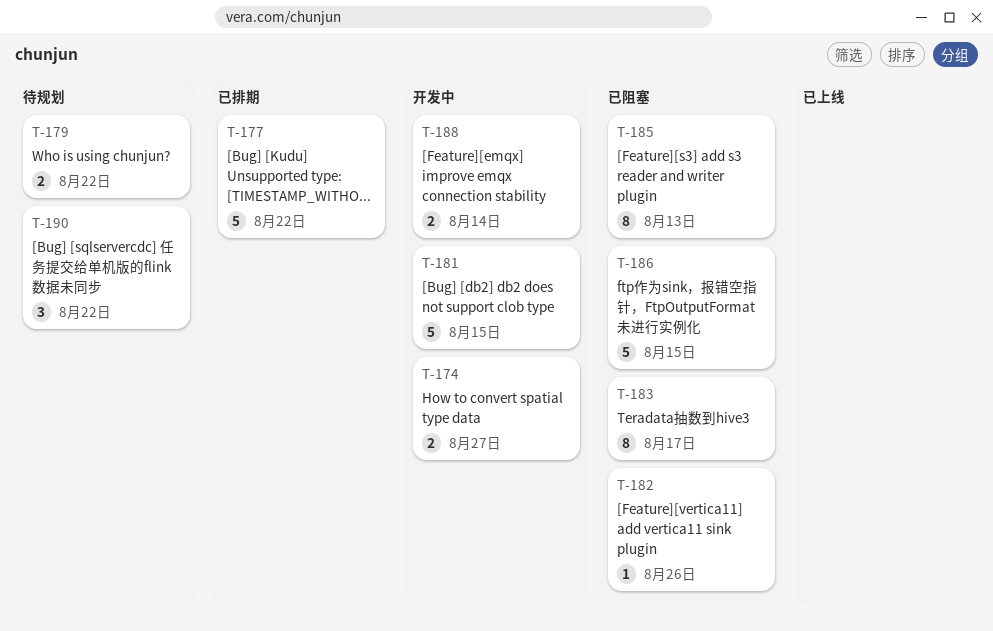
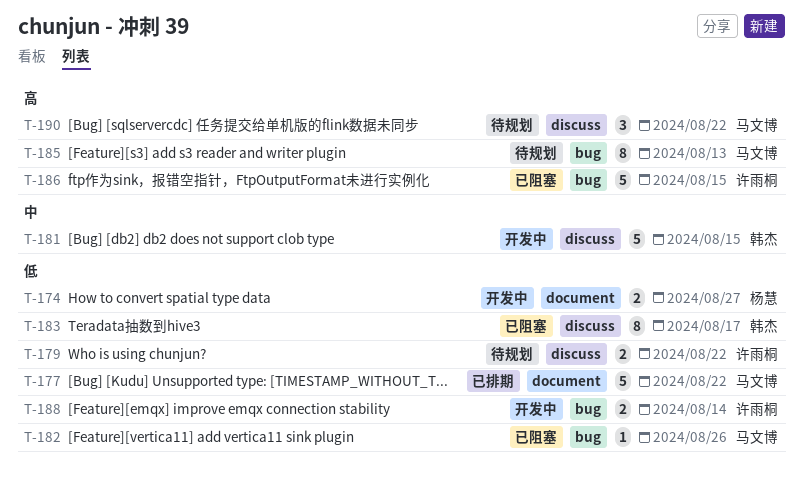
T-185, status: 已阻塞 -> 待规划

